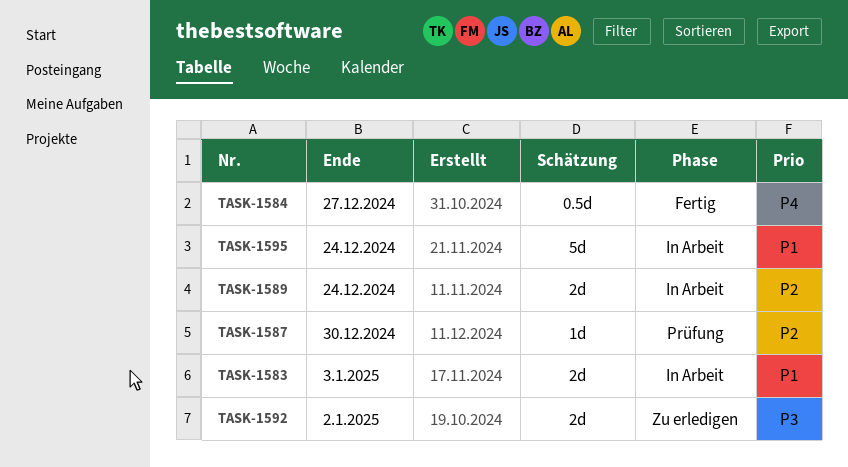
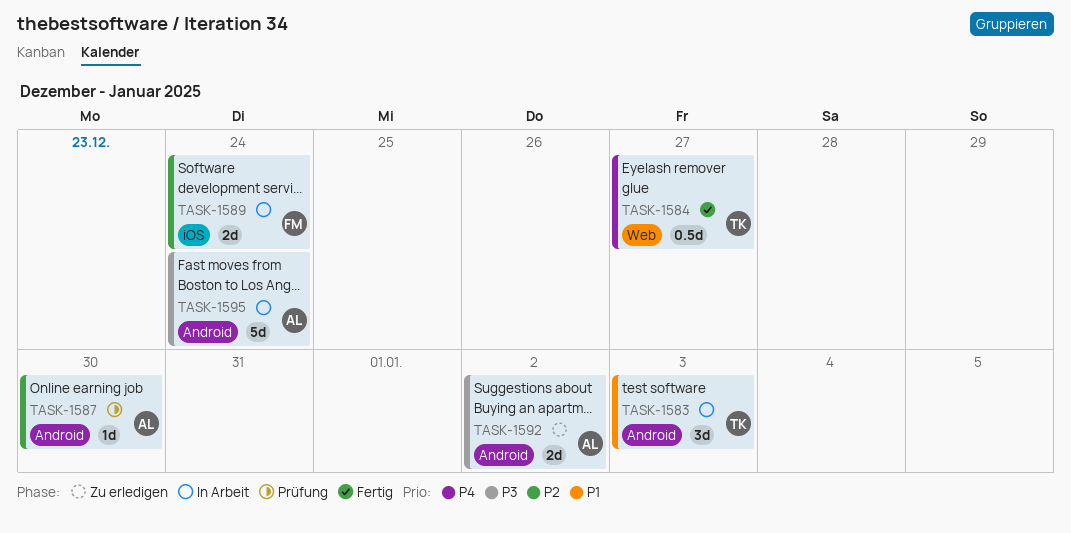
TASK-1583, estimate: 2d -> 3d
TASK-1595, priority: P1 -> P3

